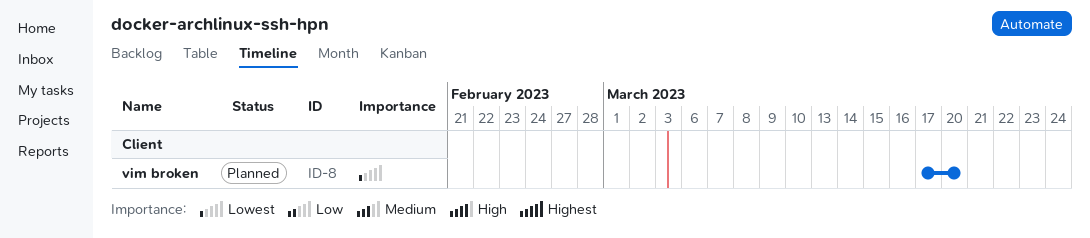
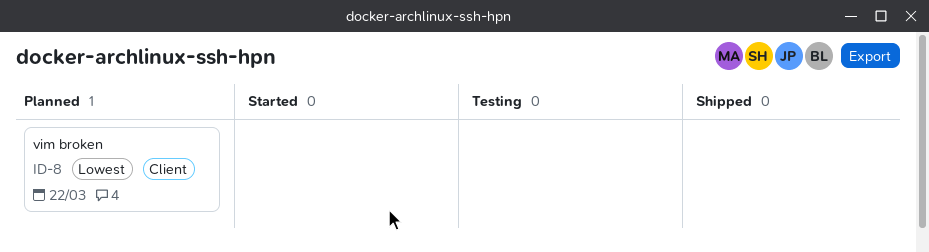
ID-8, due: Mar 20 -> Mar 22

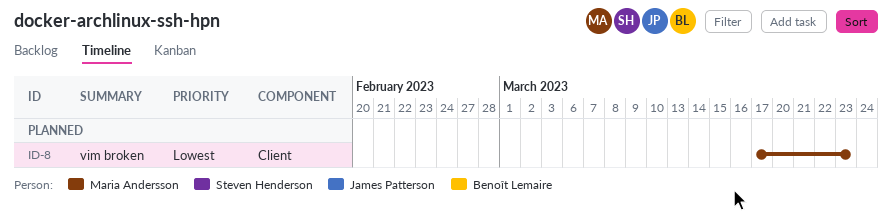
ID-8, due: Mar 22 -> Mar 23

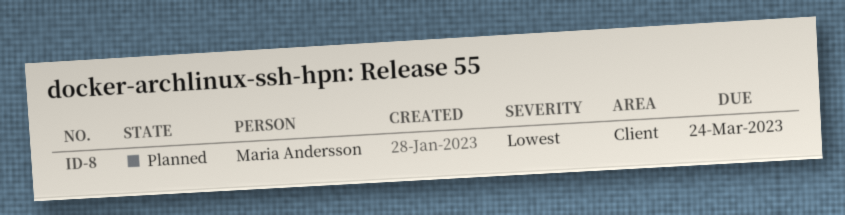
ID-8, due: Mar 23 -> Mar 24

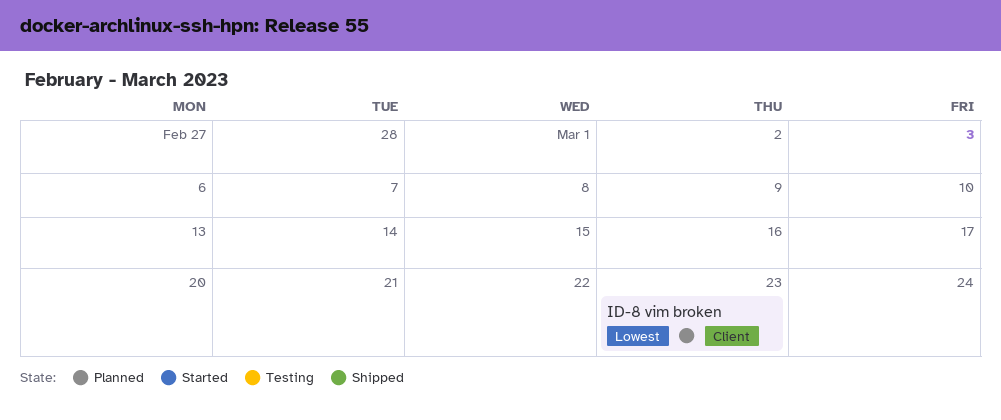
ID-8, due: Mar 24 -> Mar 23

